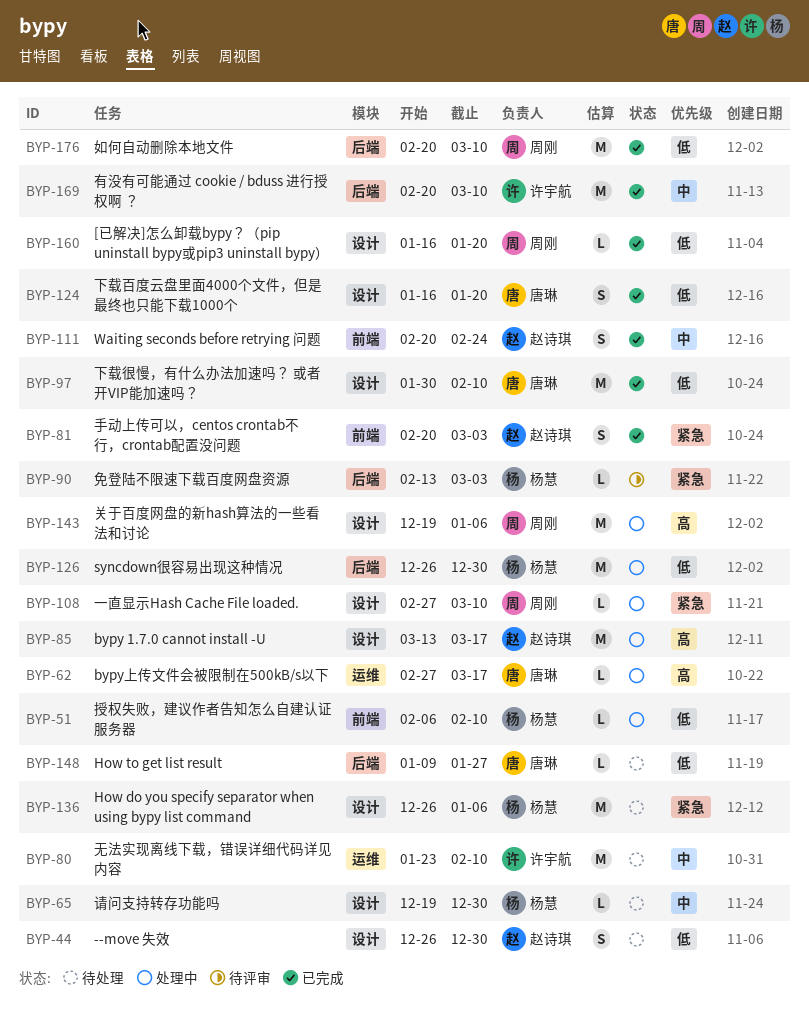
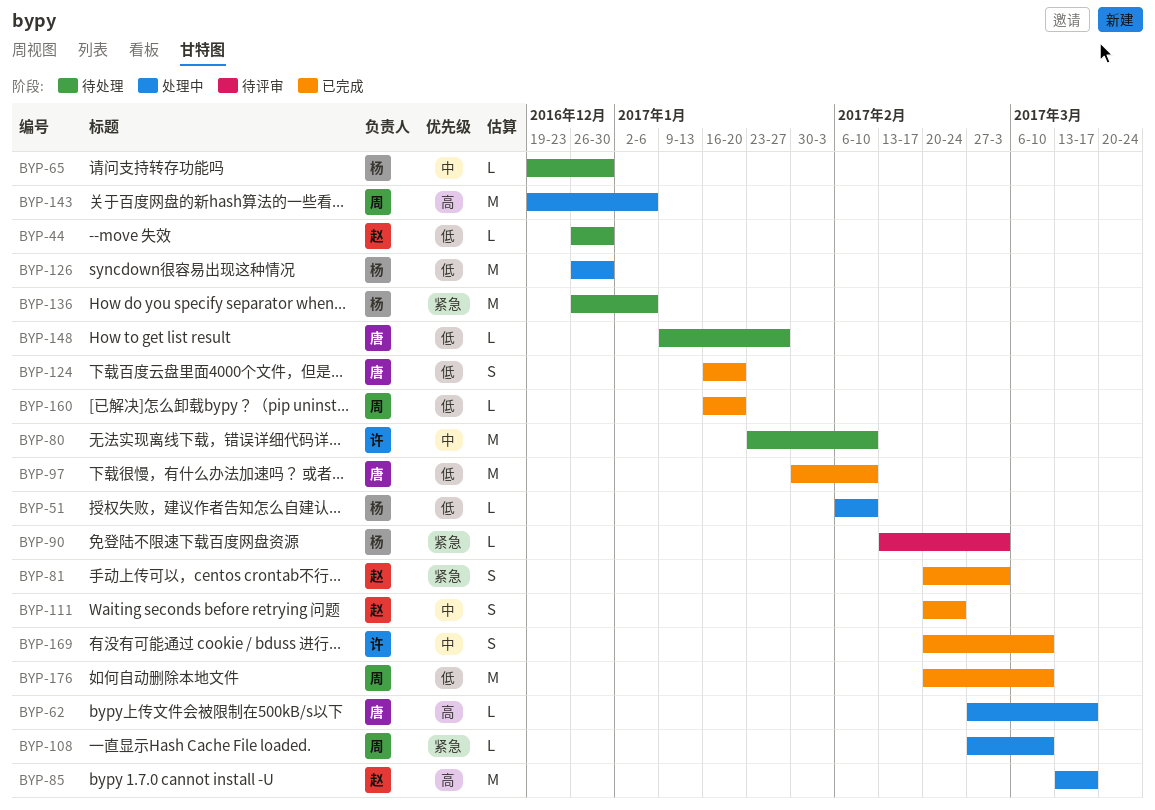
BYP-44, estimate: S -> L
BYP-169, estimate: M -> S

